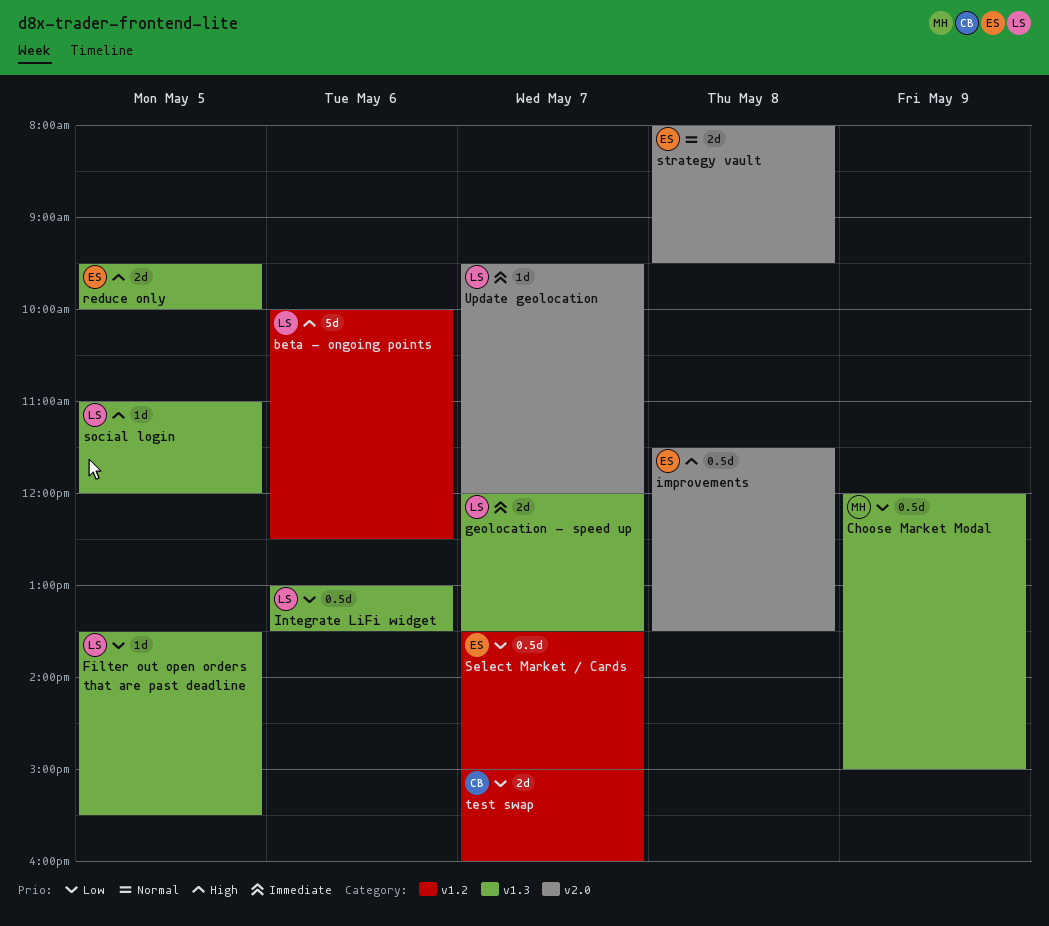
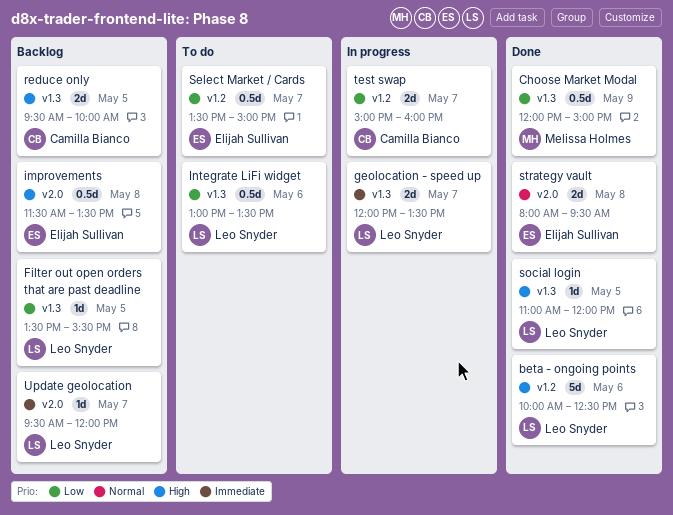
reduce only, owner: Elijah Sullivan -> Camilla Bianco

